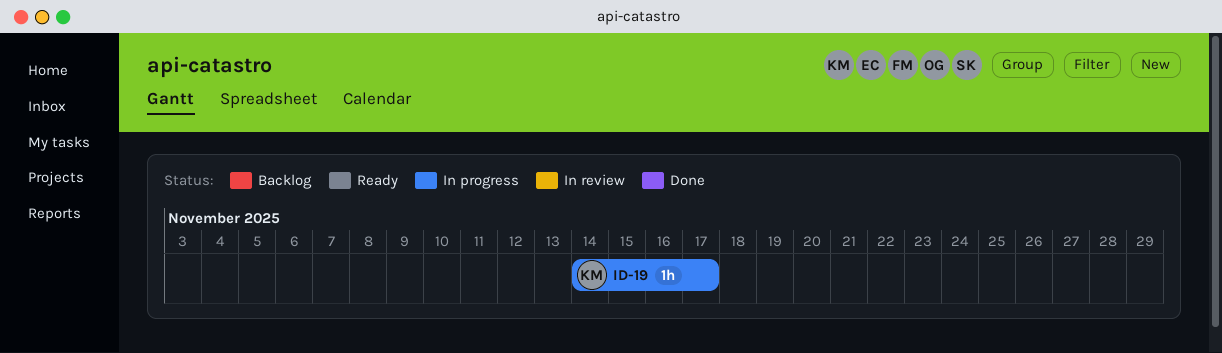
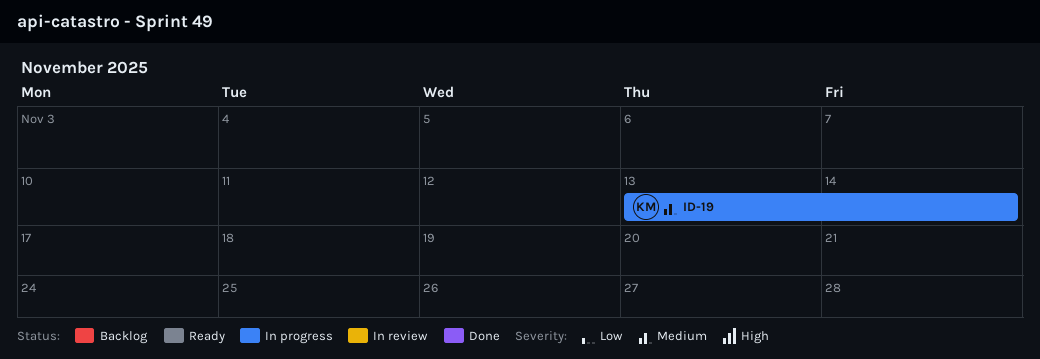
ID-19, start: Nov 14 -> Nov 13
ID-19, due: Nov 17 -> Nov 14

